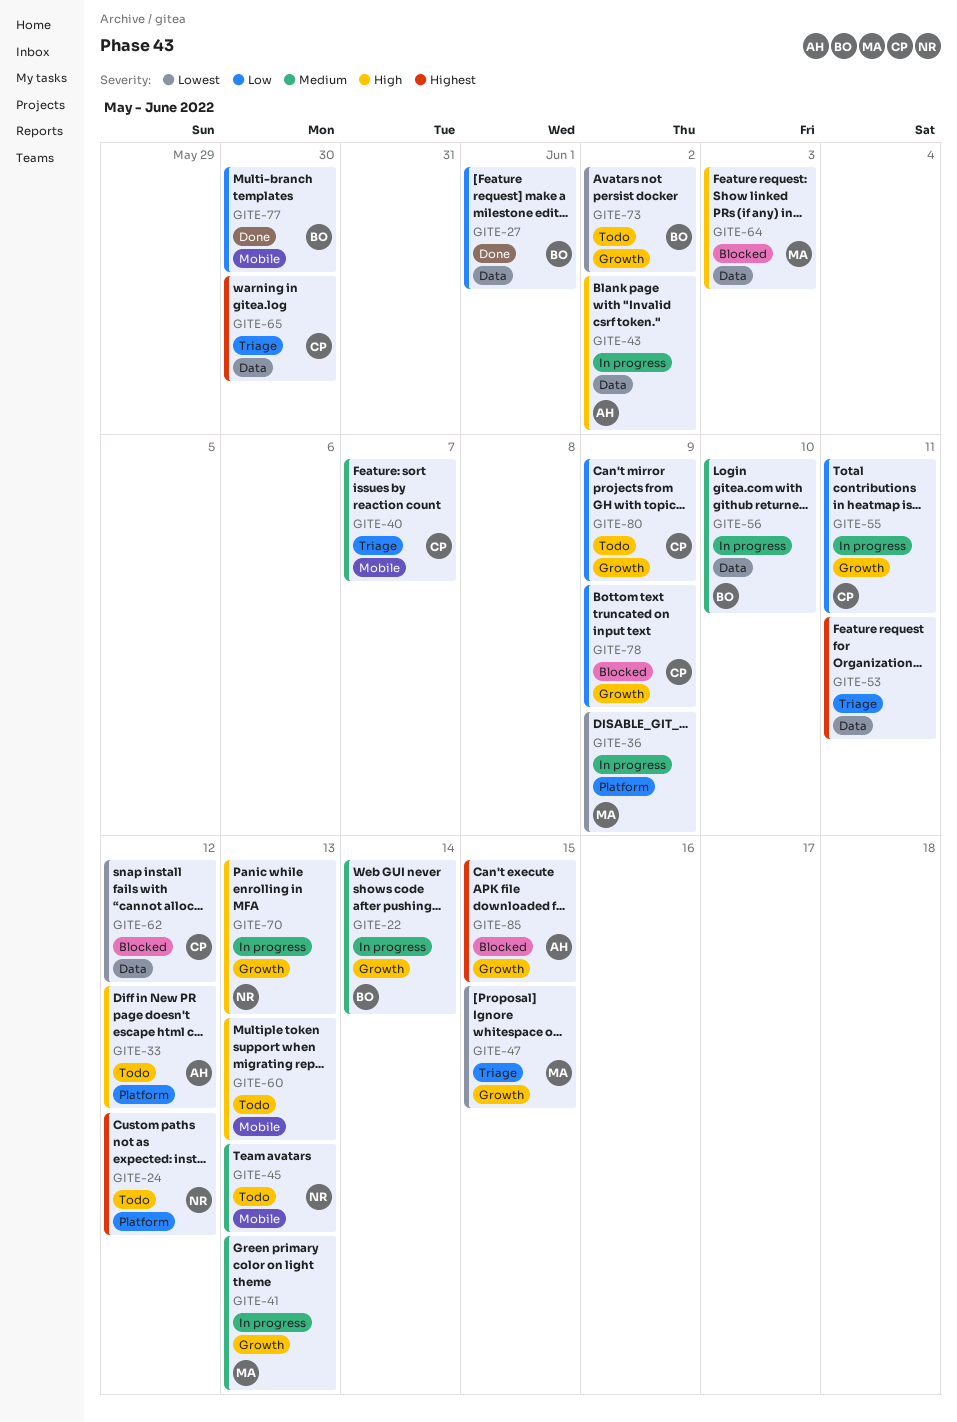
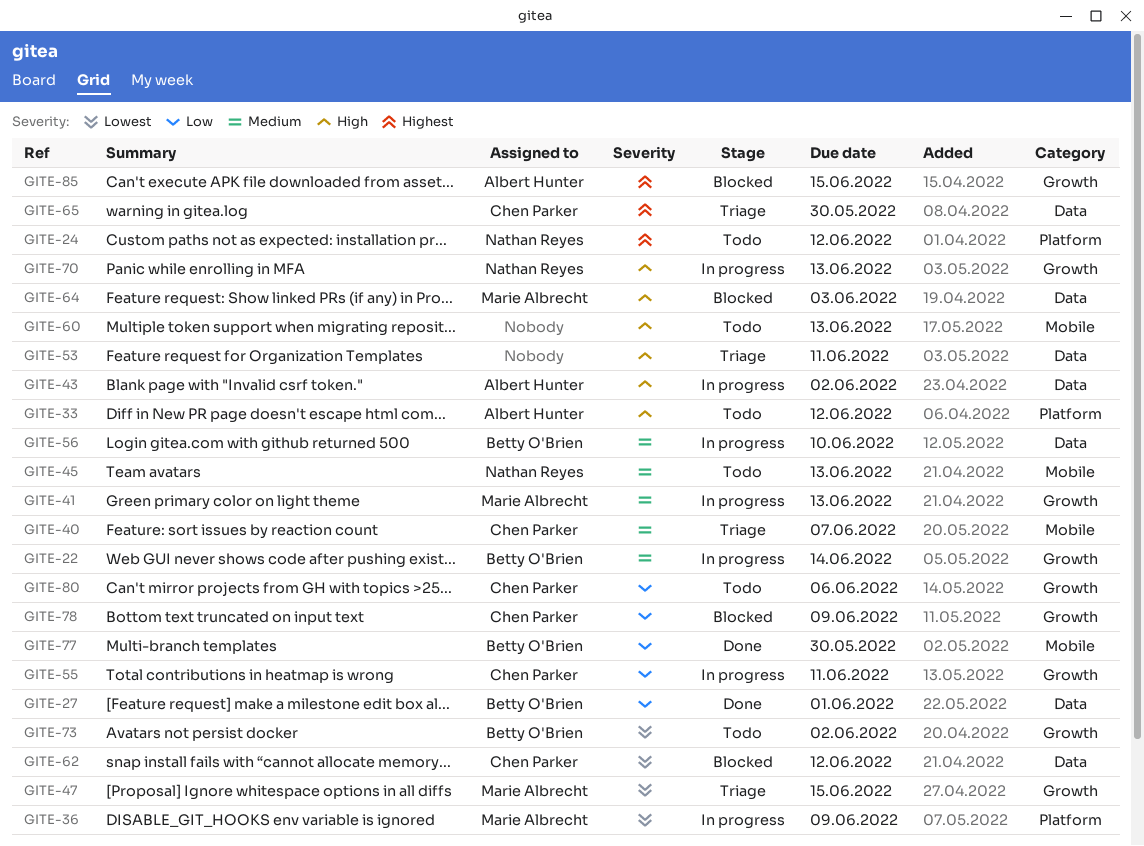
GITE-53, priority: Highest -> High
GITE-80, due: Jun 9 -> Jun 6

